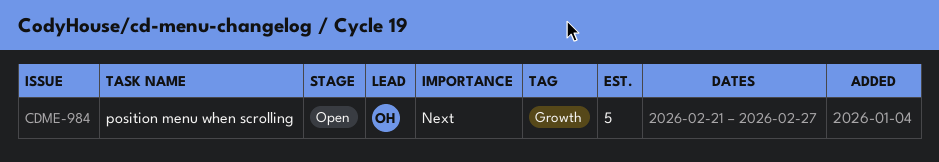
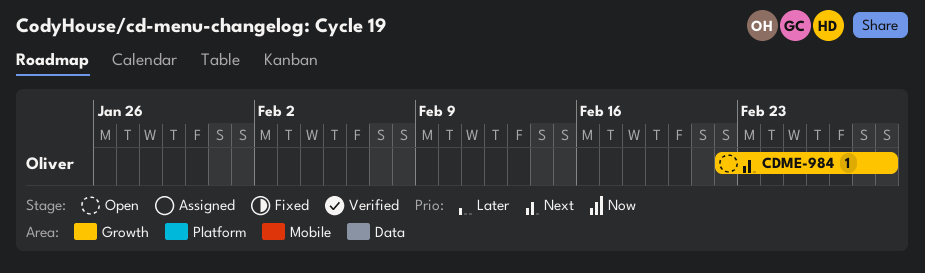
CDME-984, estimate: 5 -> 1
CDME-984, start: Feb 21 -> Feb 22
CDME-984, due: Feb 27 -> Mar 1

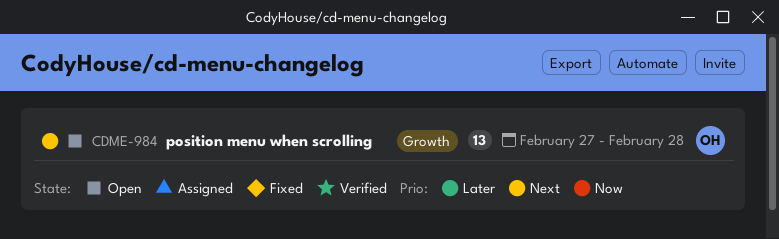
CDME-984, estimate: 1 -> 13
CDME-984, start: Feb 22 -> Feb 27
CDME-984, due: Mar 1 -> Feb 28

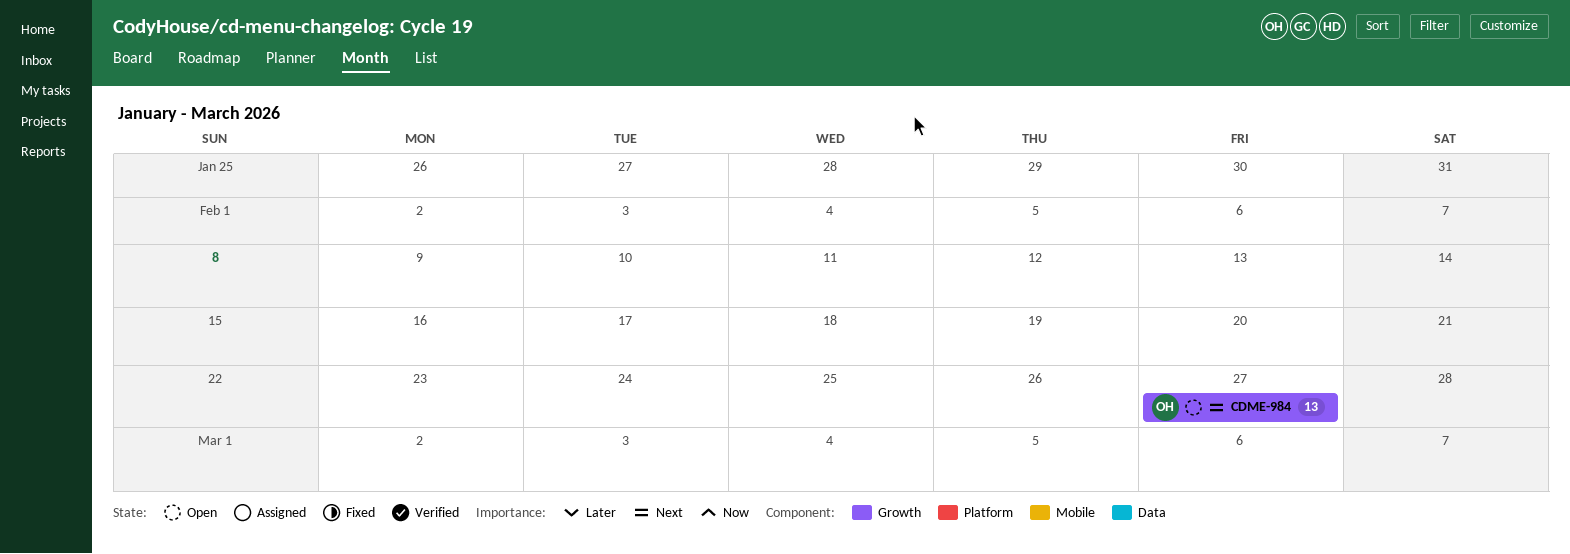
CDME-984, due: Feb 28 -> Feb 27

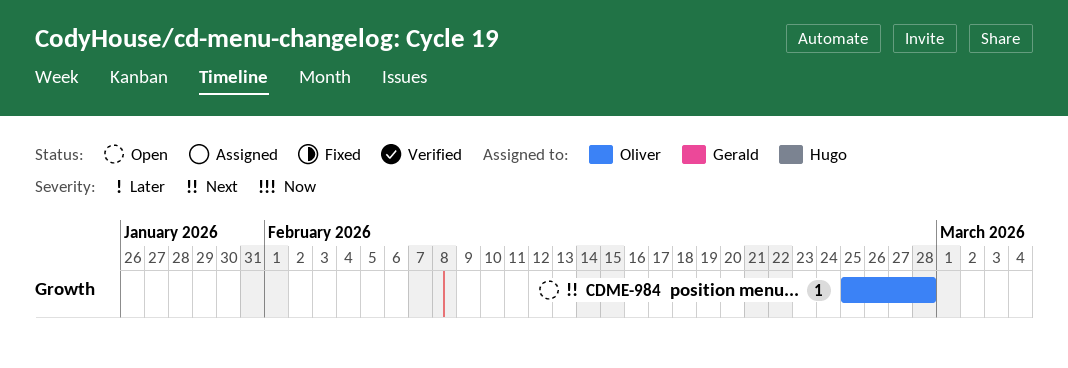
CDME-984, estimate: 13 -> 1
CDME-984, start: Feb 27 -> Feb 25
CDME-984, due: Feb 27 -> Feb 28

